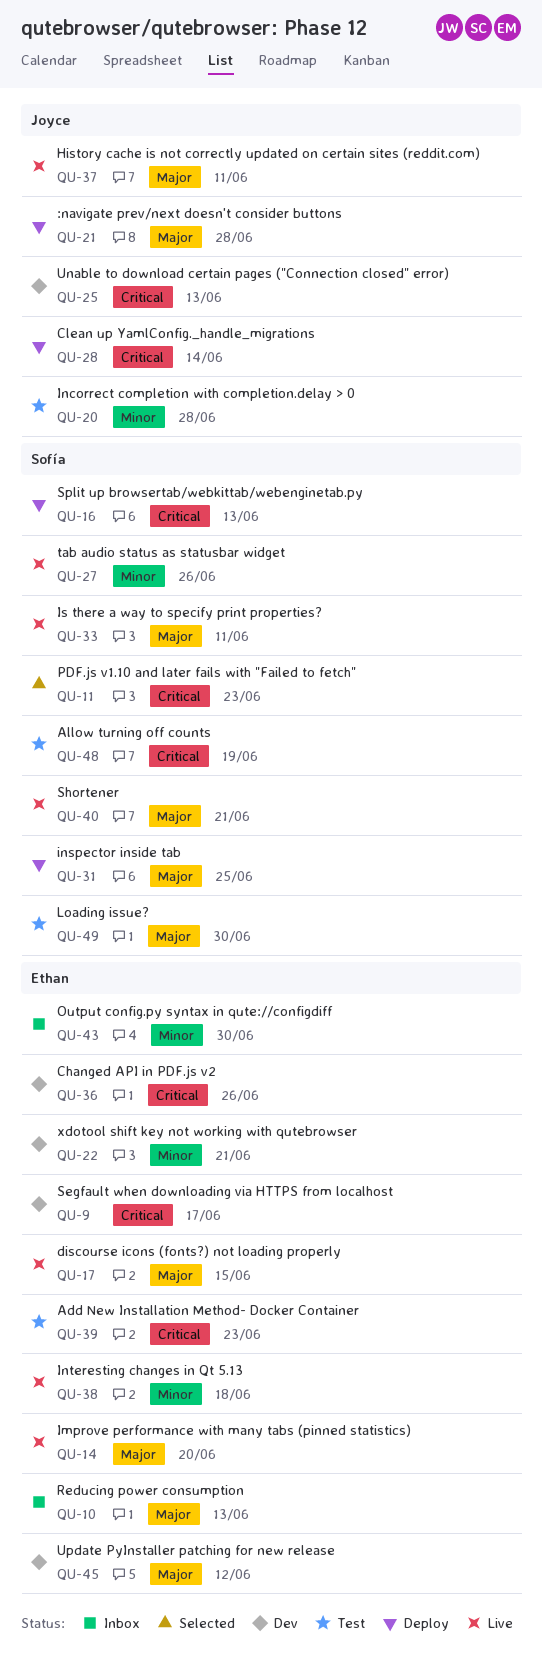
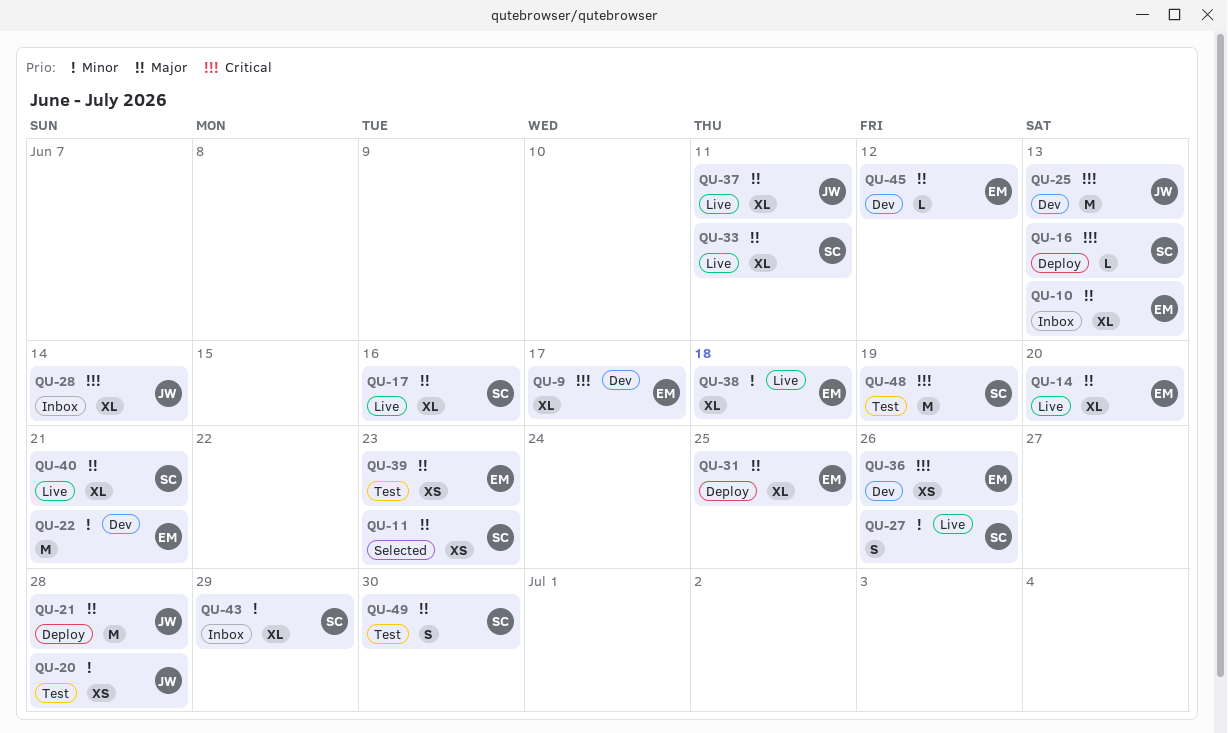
QU-11, priority: Critical -> Major
QU-17, owner: Ethan -> Sofía
QU-17, due: Jun 15 -> Jun 16
QU-28, status: Deploy -> Inbox
QU-31, owner: Sofía -> Ethan
QU-39, priority: Critical -> Major
QU-43, owner: Ethan -> Sofía
QU-43, due: Jun 30 -> Jun 29

